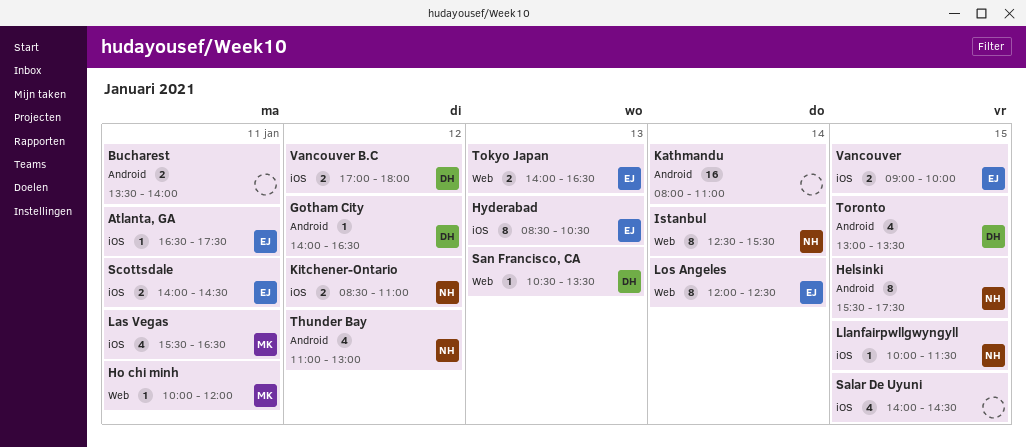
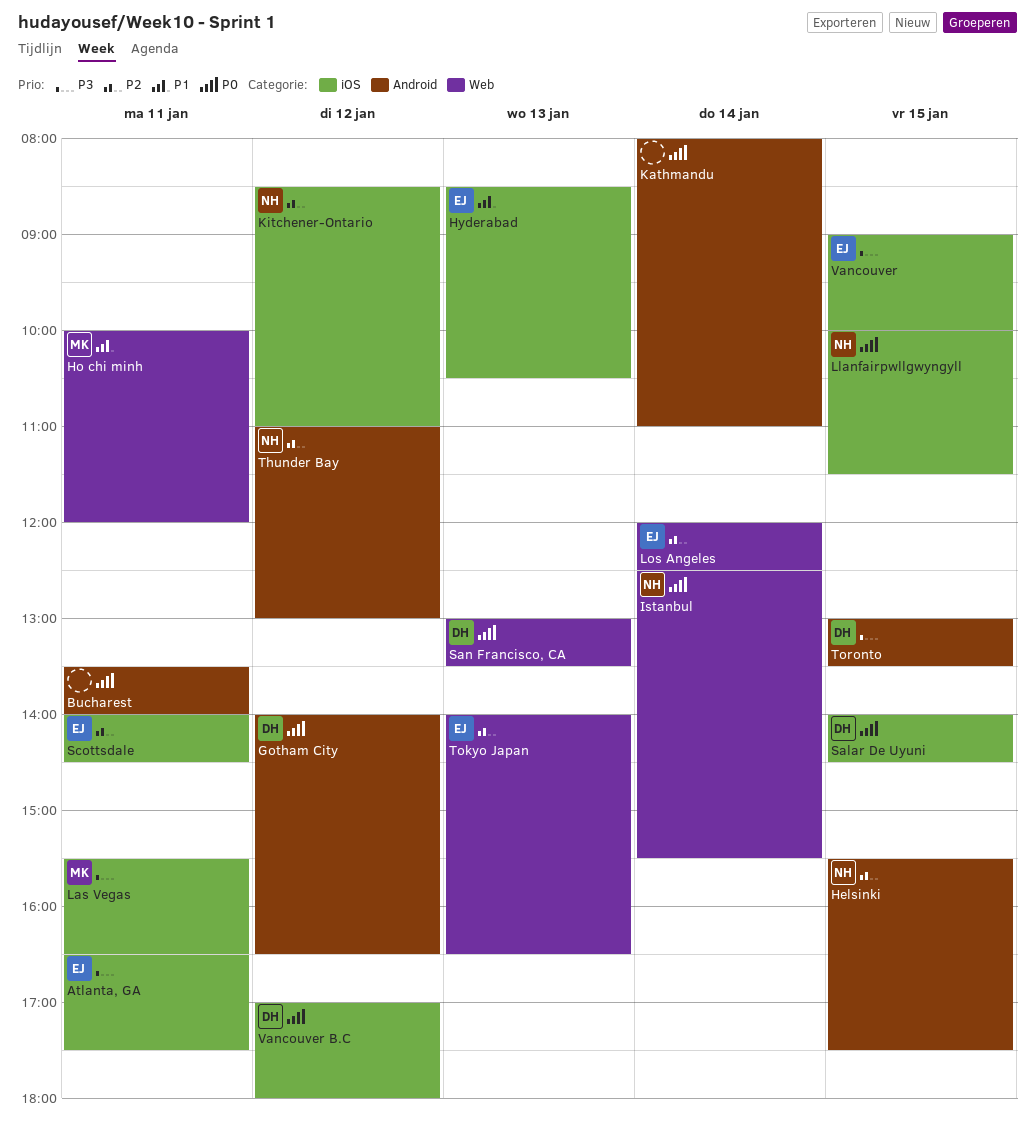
Salar De Uyuni, owner: none -> DH
San Francisco, CA, begins: 10:30 -> 13:00

